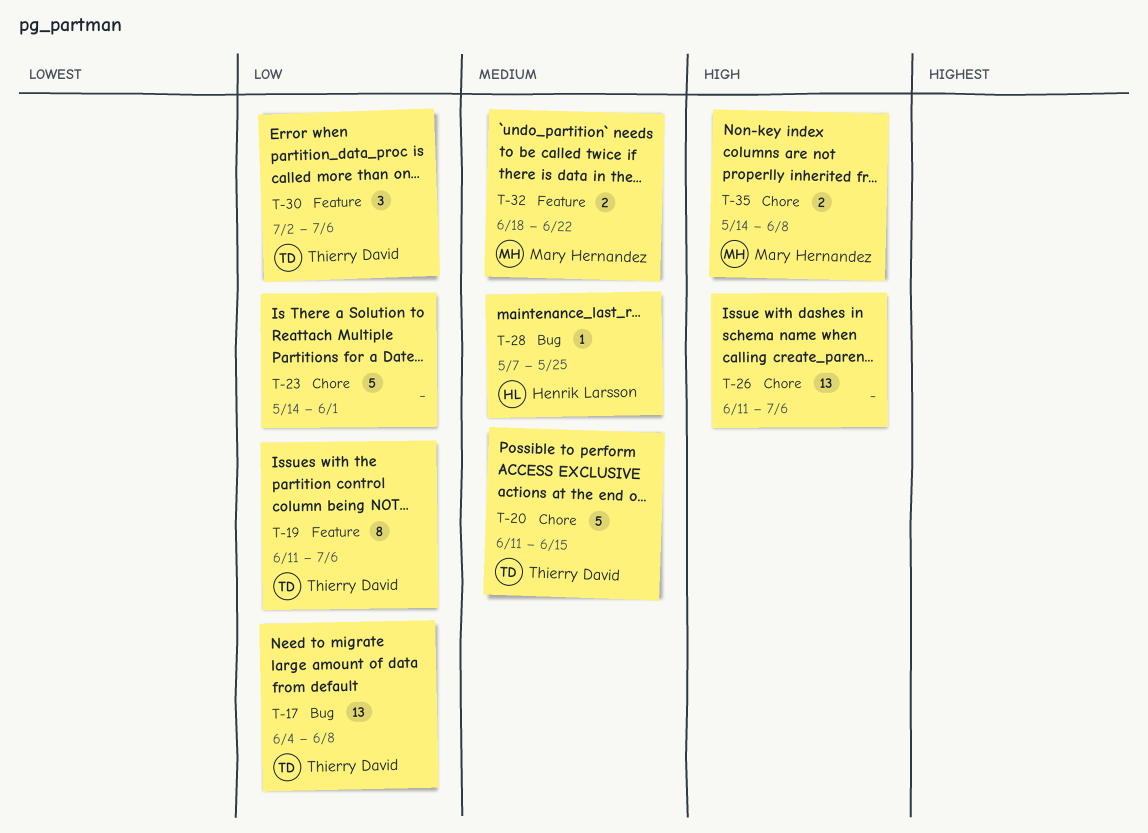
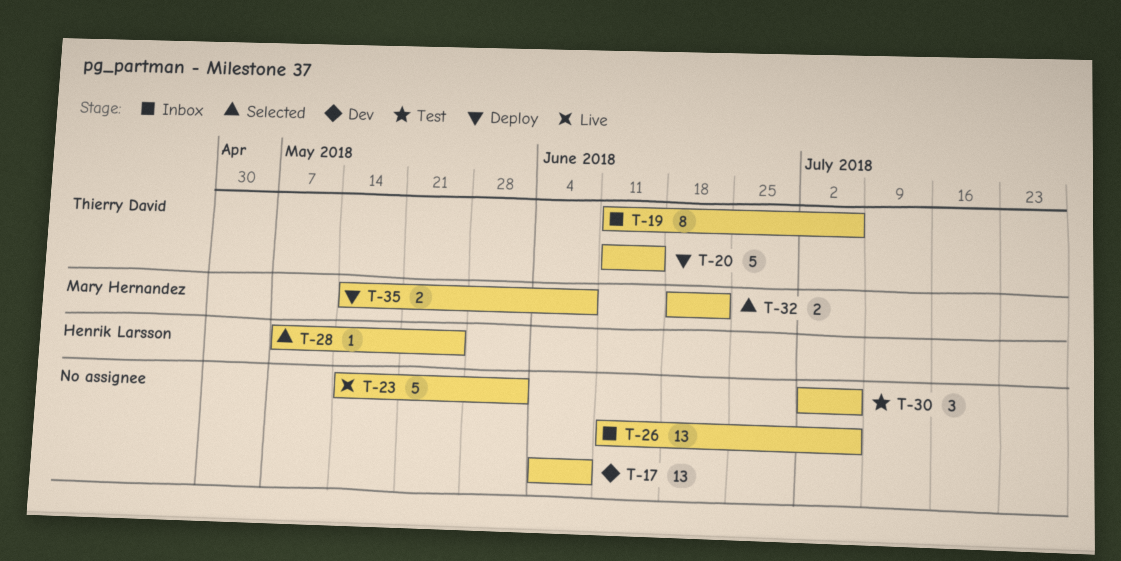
T-17, owner: Thierry David -> none
T-30, owner: Thierry David -> none

